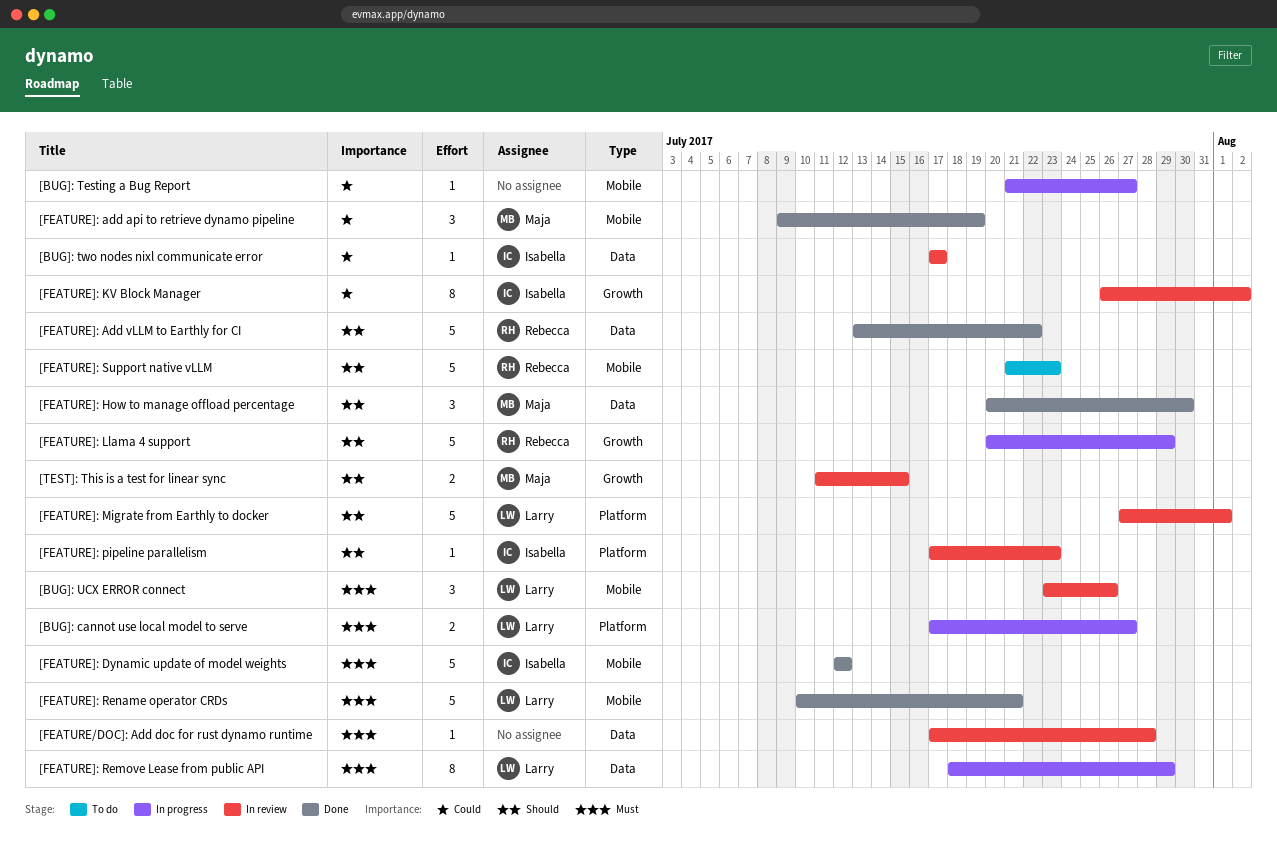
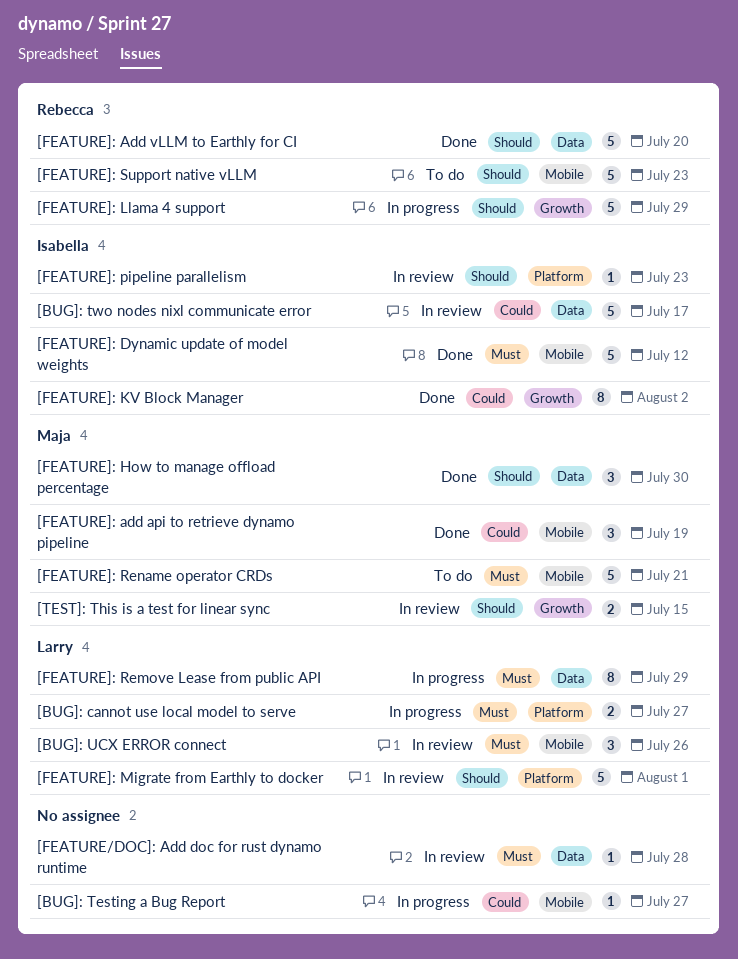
[BUG]: two nodes nixl communicate error, estimate: 1 -> 5
[FEATURE]: Add vLLM to Earthly for CI, due: Jul 22 -> Jul 20
[FEATURE]: KV Block Manager, status: In review -> Done
[FEATURE]: Rename operator CRDs, status: Done -> To do
[FEATURE]: Rename operator CRDs, owner: Larry -> Maja

